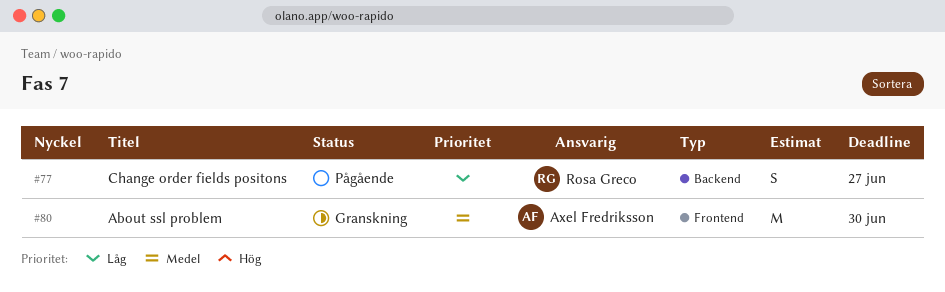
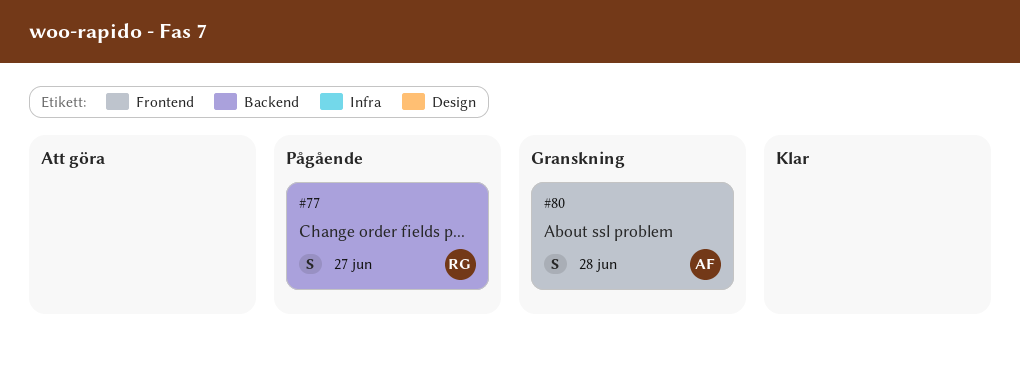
#80, estimate: M -> S
#80, due: Jun 30 -> Jun 28

